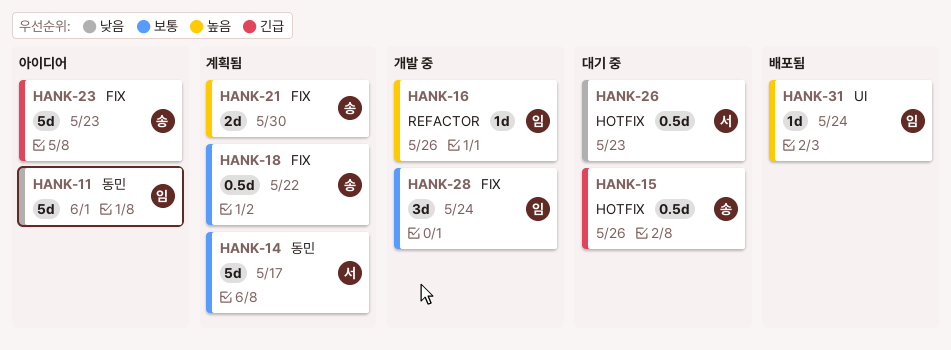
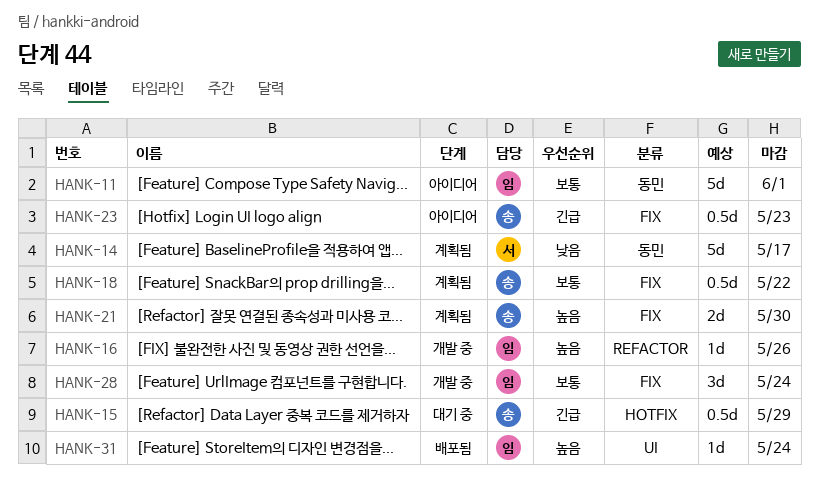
HANK-11, priority: 낮음 -> 보통
HANK-14, priority: 보통 -> 낮음
HANK-15, due: May 26 -> May 29
HANK-23, estimate: 5d -> 0.5d
HANK-26: present -> none

